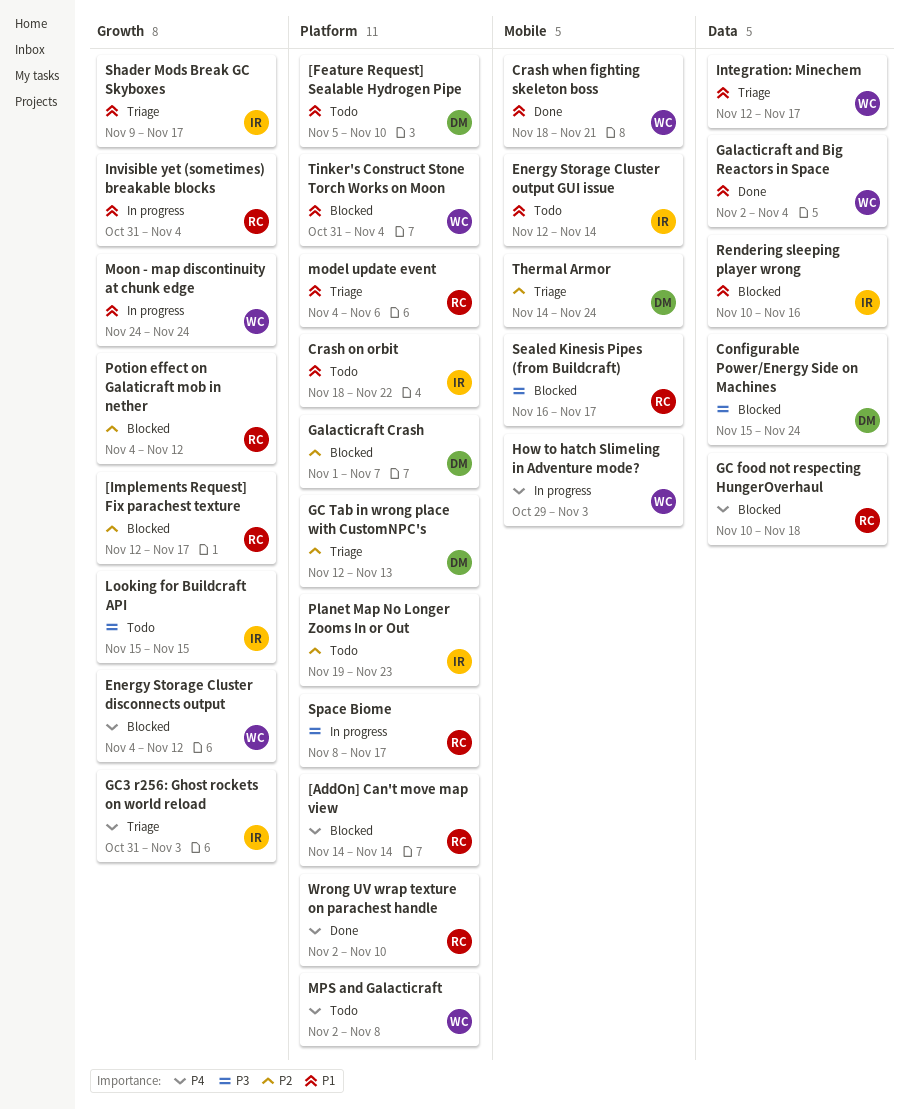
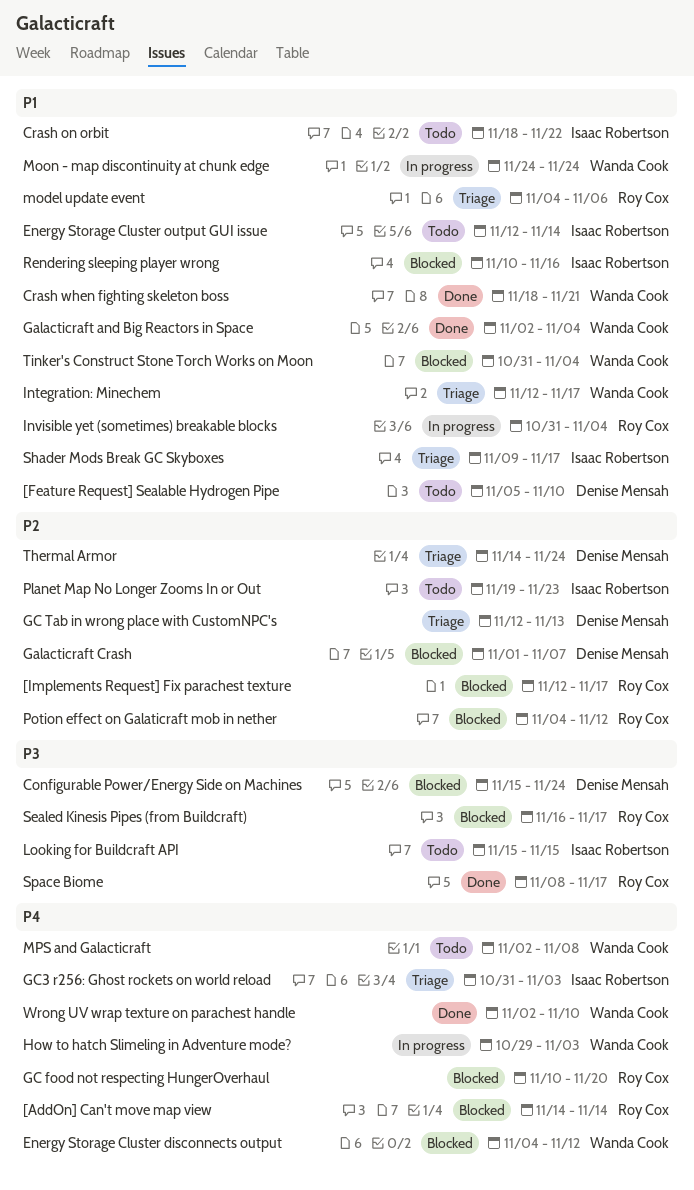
GC food not respecting HungerOverhaul, due: Nov 18 -> Nov 20
Space Biome, status: In progress -> Done
Wrong UV wrap texture on parachest handle, owner: Roy Cox -> Wanda Cook

